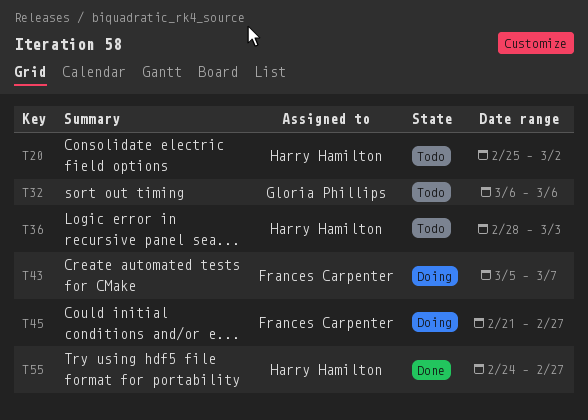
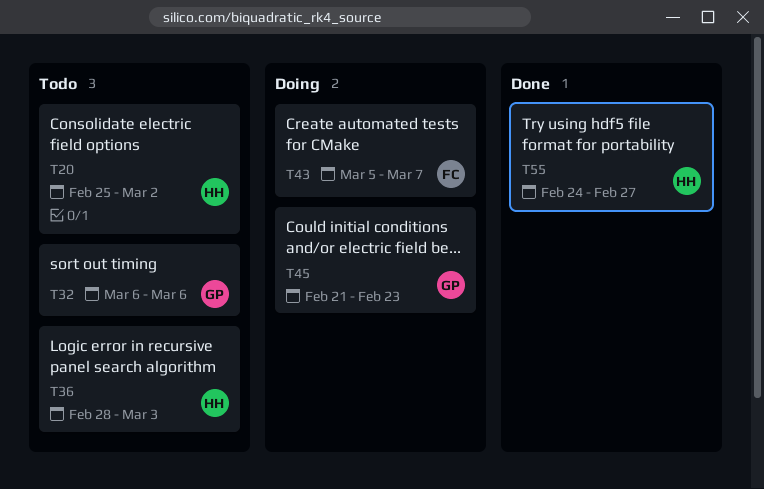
T45, owner: Frances Carpenter -> Gloria Phillips
T45, due: Feb 27 -> Feb 23

